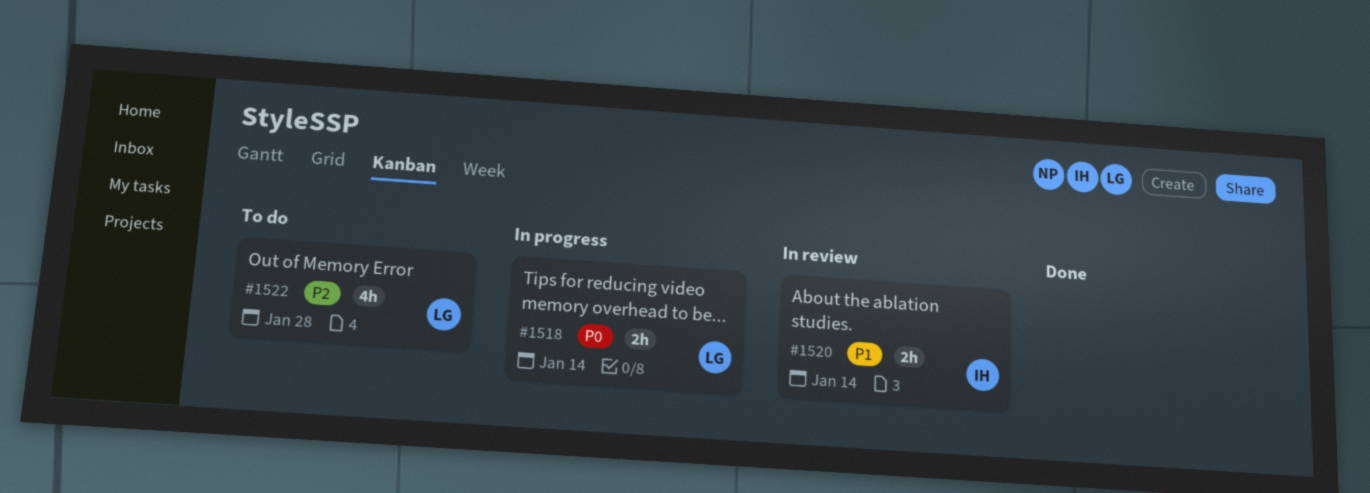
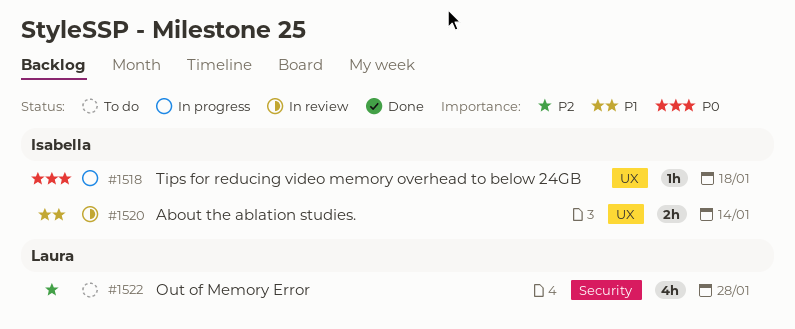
#1518, owner: Laura -> Isabella
#1518, estimate: 2h -> 1h
#1518, due: Jan 14 -> Jan 18

